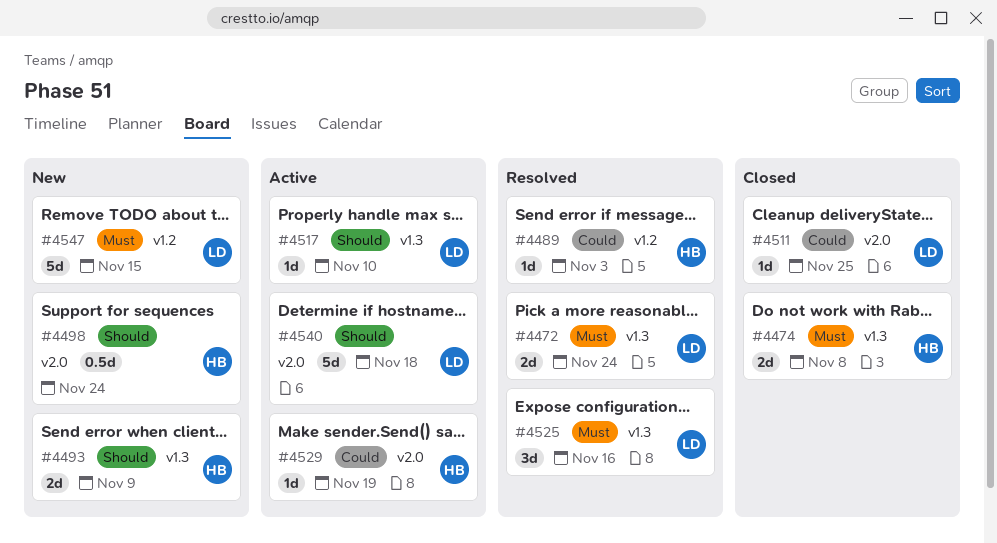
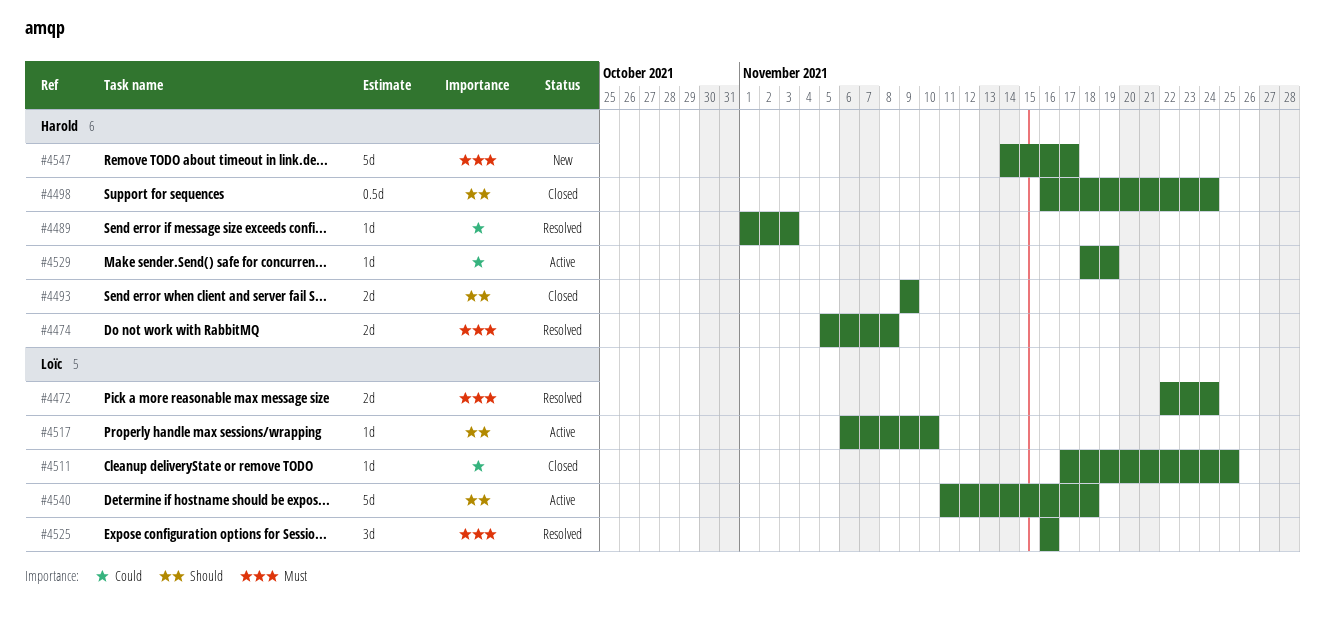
#4474, status: Closed -> Resolved
#4493, status: New -> Closed
#4498, status: New -> Closed
#4547, owner: Loïc -> Harold
#4547, due: Nov 15 -> Nov 17

